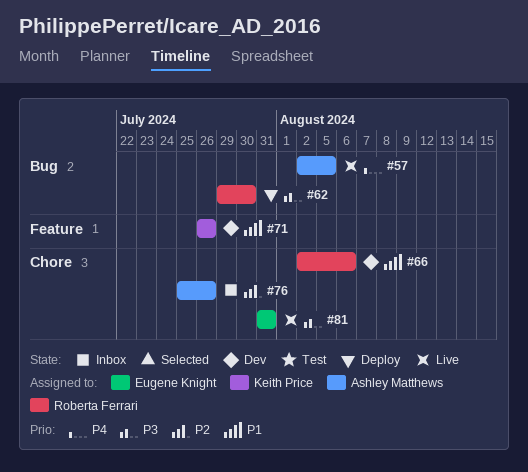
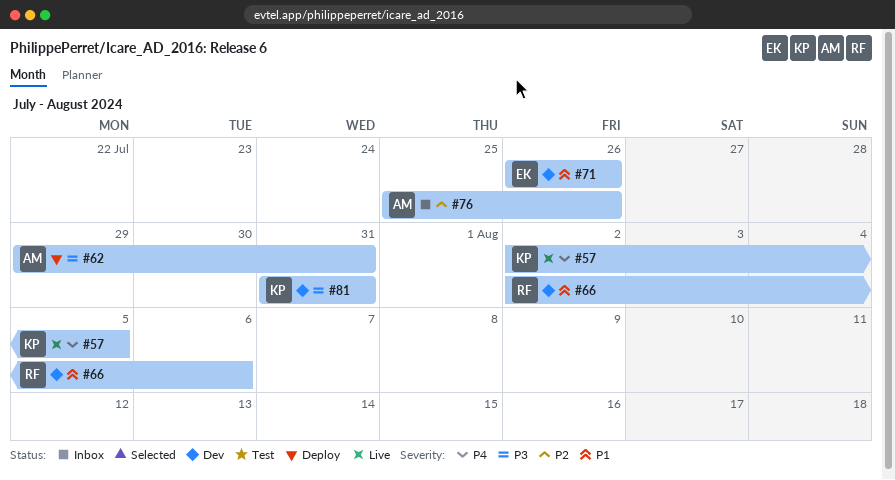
#57, owner: Ashley Matthews -> Keith Price
#62, owner: Roberta Ferrari -> Ashley Matthews
#62, due: Jul 30 -> Jul 31
#71, owner: Keith Price -> Eugene Knight
#81, status: Live -> Dev
#81, owner: Eugene Knight -> Keith Price

